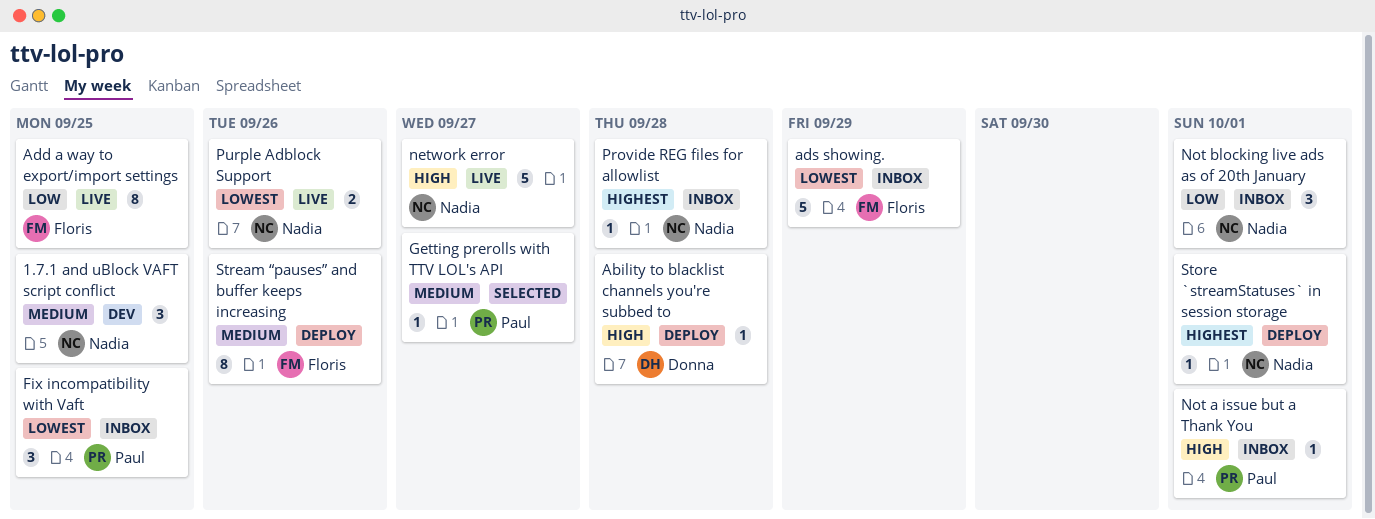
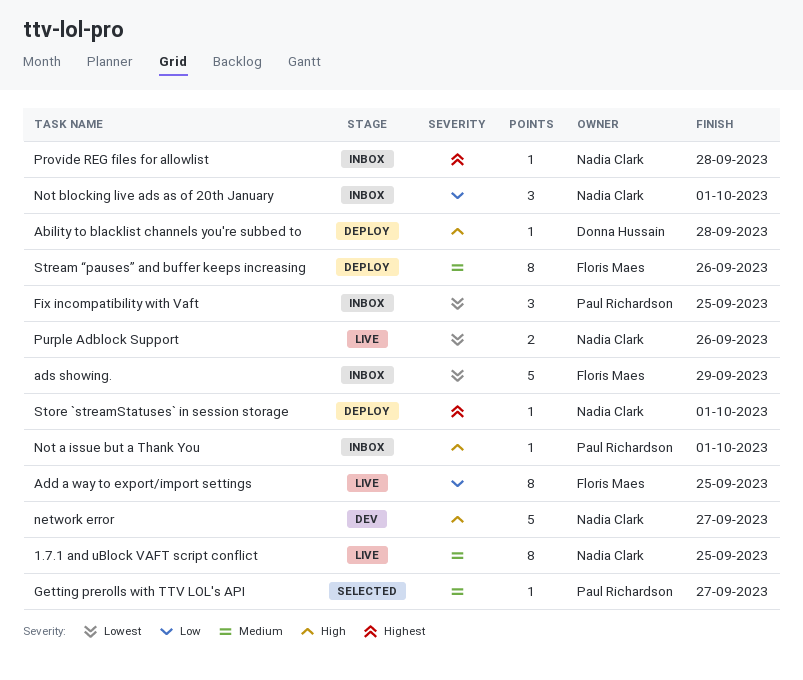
1.7.1 and uBlock VAFT script conflict, status: Dev -> Live
1.7.1 and uBlock VAFT script conflict, estimate: 3 -> 8
network error, status: Live -> Dev

